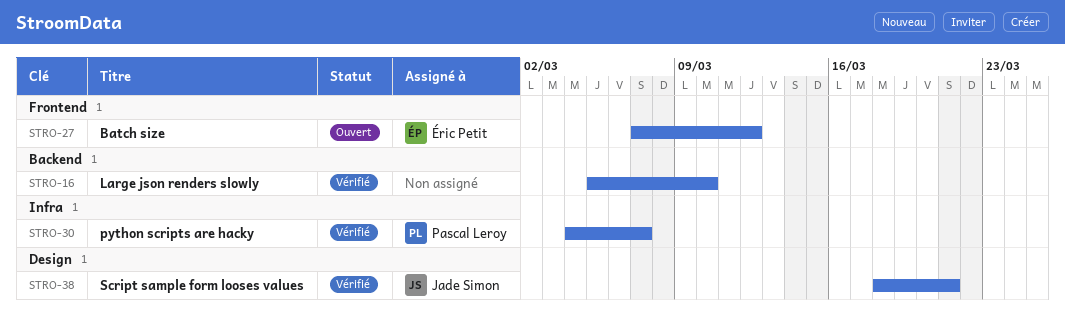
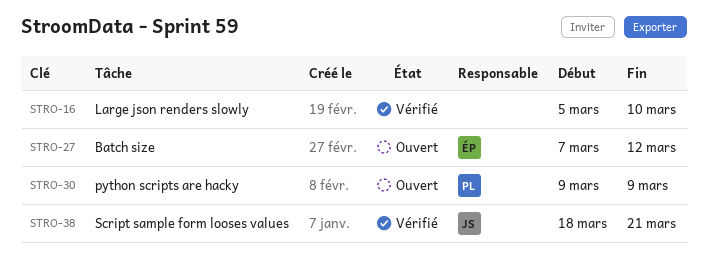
STRO-30, status: Vérifié -> Ouvert
STRO-30, start: Mar 4 -> Mar 9
STRO-30, due: Mar 7 -> Mar 9

